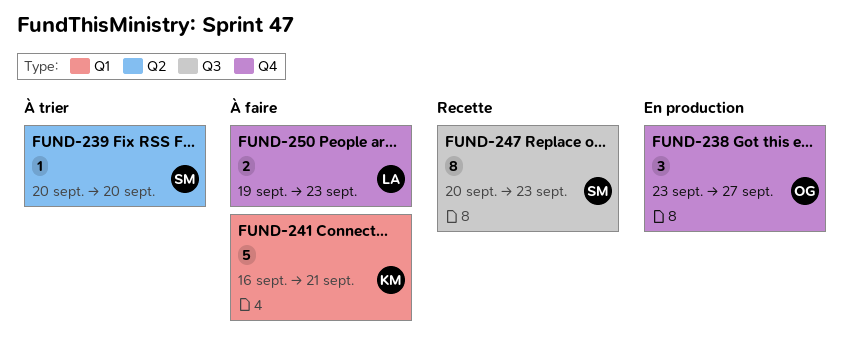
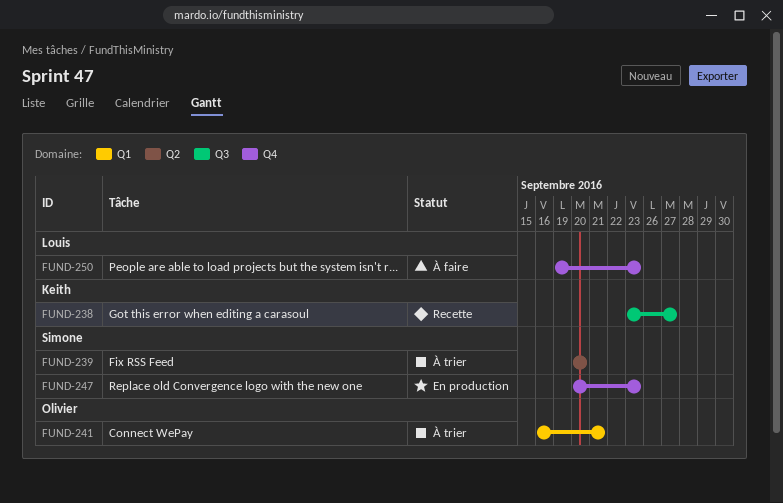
FUND-238, status: En production -> Recette
FUND-238, owner: Olivier -> Keith
FUND-238, label: Q4 -> Q3
FUND-241, status: À faire -> À trier
FUND-241, owner: Keith -> Olivier
FUND-247, status: Recette -> En production
FUND-247, label: Q3 -> Q4

